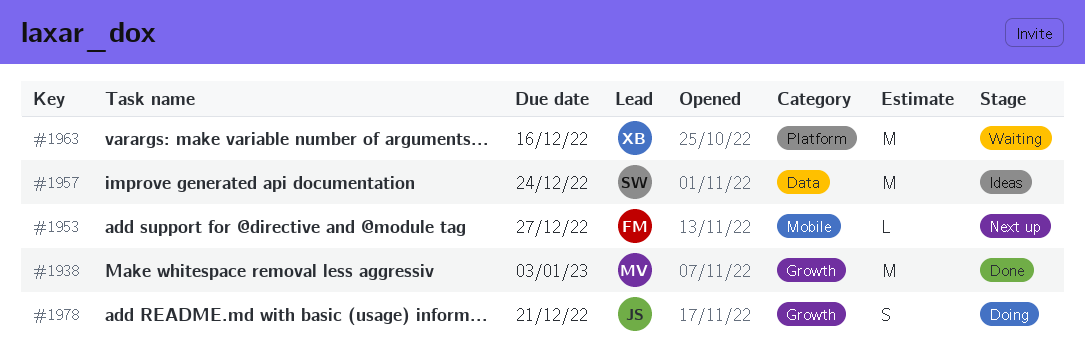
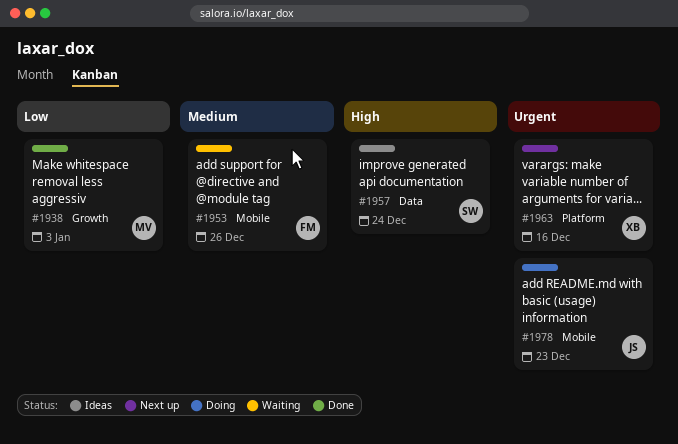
#1953, status: Next up -> Waiting
#1953, due: Dec 27 -> Dec 26
#1963, status: Waiting -> Next up
#1978, label: Growth -> Mobile
#1978, due: Dec 21 -> Dec 23

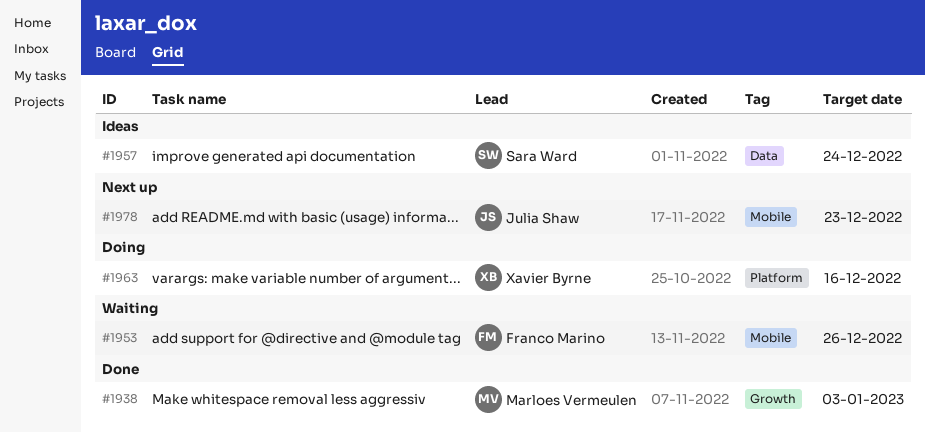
#1963, status: Next up -> Doing
#1978, status: Doing -> Next up

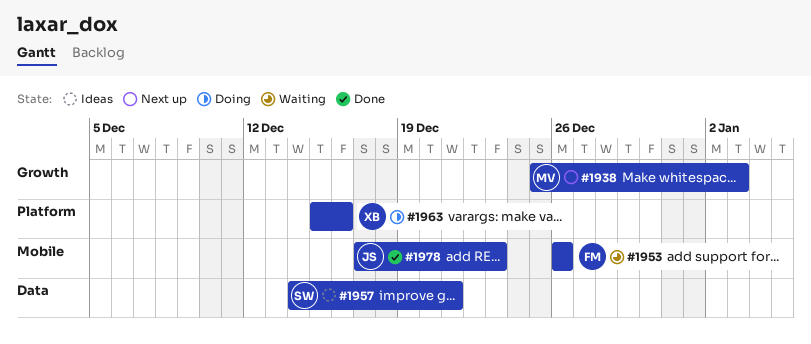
#1938, status: Done -> Next up
#1957, due: Dec 24 -> Dec 21
#1978, status: Next up -> Done

